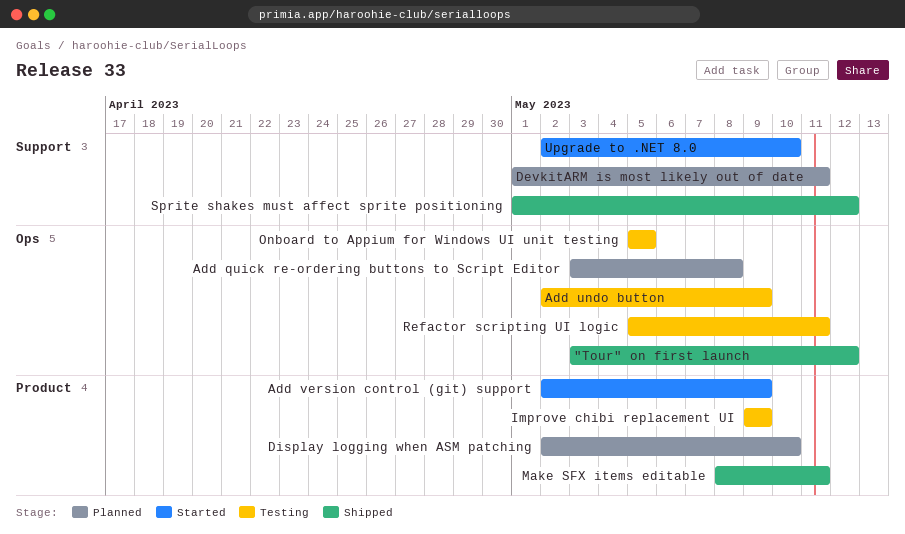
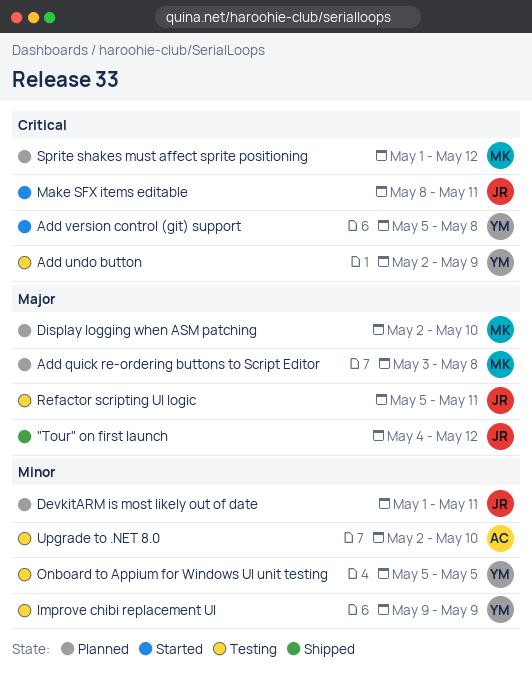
"Tour" on first launch, start: May 3 -> May 4
Add version control (git) support, start: May 2 -> May 5
Add version control (git) support, due: May 9 -> May 8
Make SFX items editable, status: Shipped -> Started
Sprite shakes must affect sprite positioning, status: Shipped -> Planned
Upgrade to .NET 8.0, status: Started -> Testing

